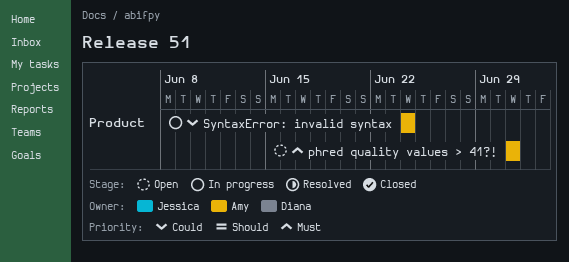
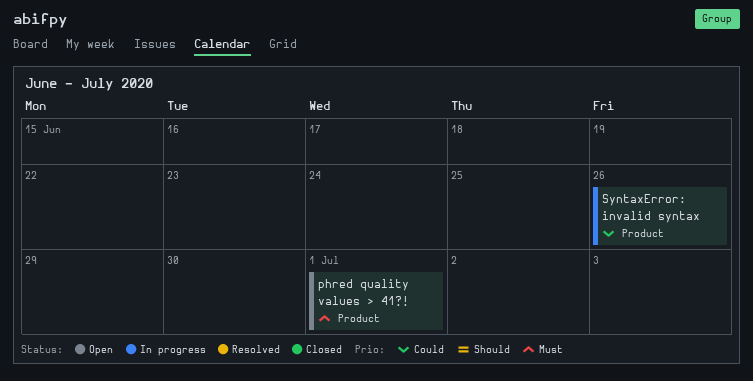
SyntaxError: invalid syntax, due: Jun 24 -> Jun 26

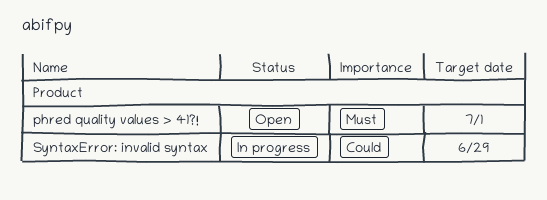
SyntaxError: invalid syntax, due: Jun 26 -> Jun 29

